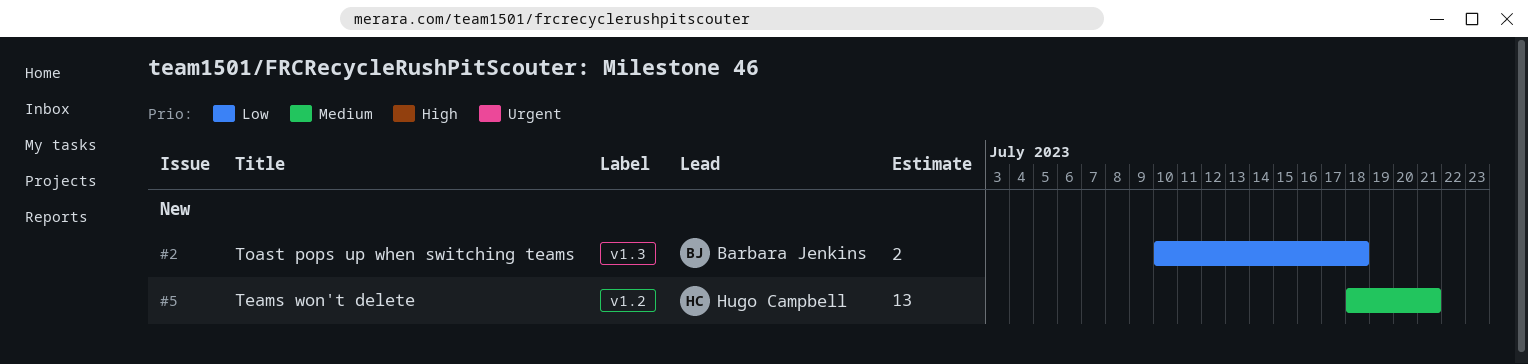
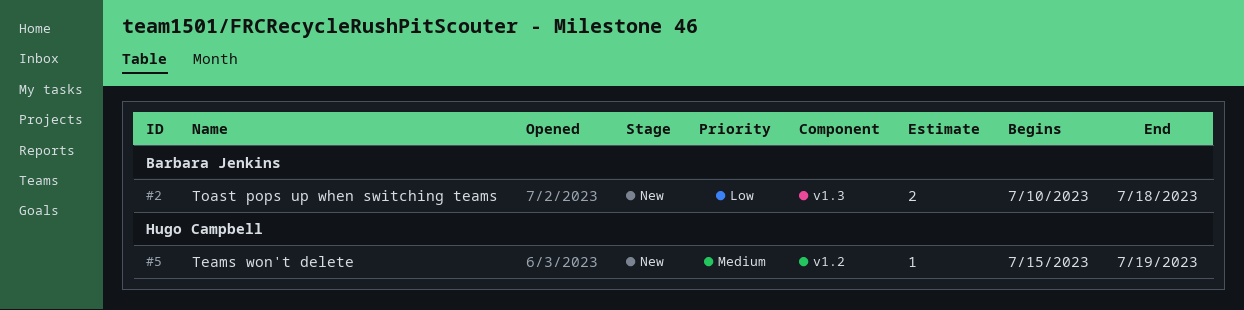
#5, estimate: 13 -> 1
#5, start: Jul 18 -> Jul 15
#5, due: Jul 21 -> Jul 19

